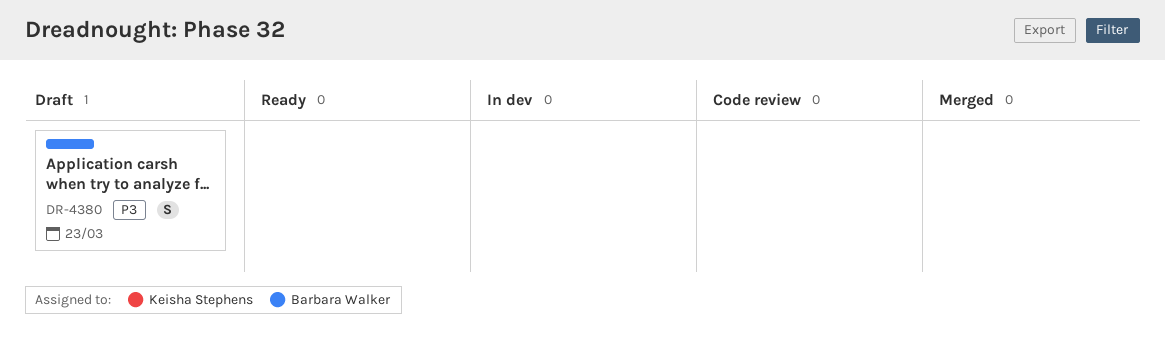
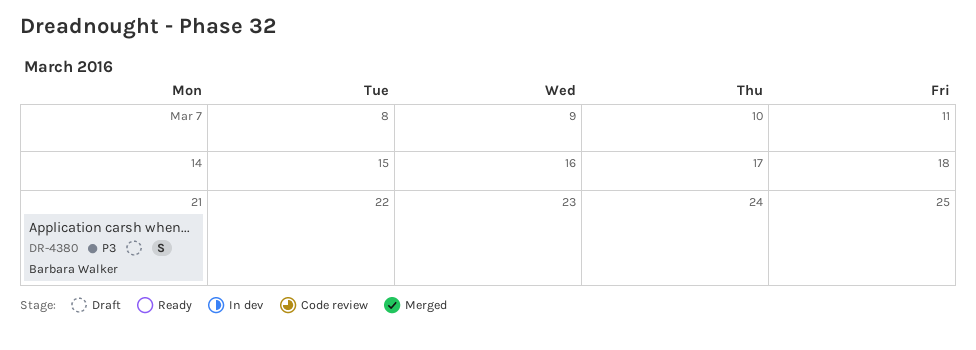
DR-4380, due: Mar 23 -> Mar 21

